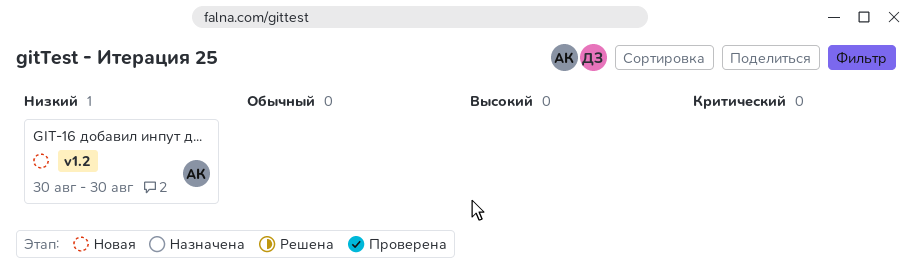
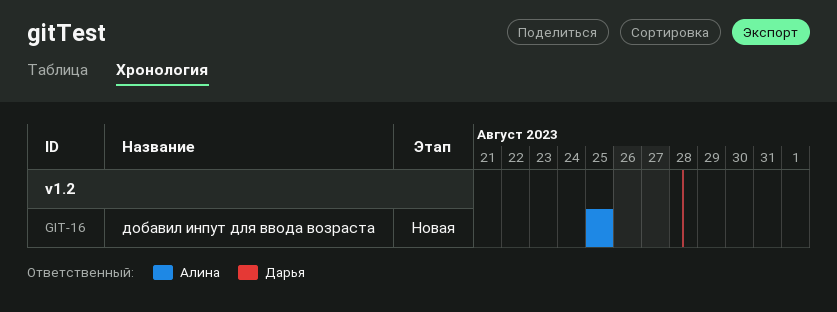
GIT-16, start: Aug 30 -> Aug 25
GIT-16, due: Aug 30 -> Aug 25

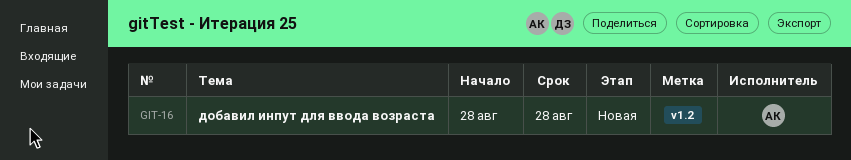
GIT-16, start: Aug 25 -> Aug 28
GIT-16, due: Aug 25 -> Aug 28

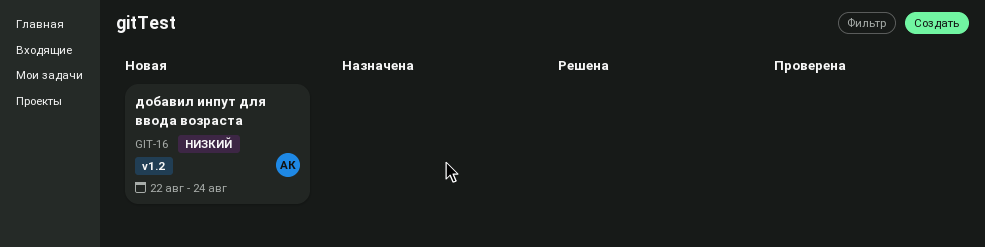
GIT-16, start: Aug 28 -> Aug 22
GIT-16, due: Aug 28 -> Aug 24

